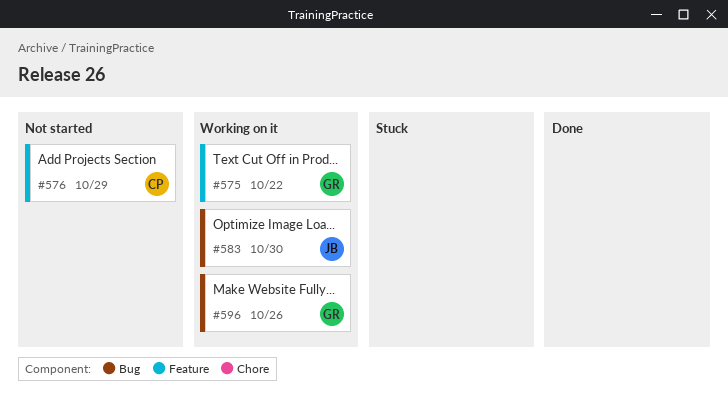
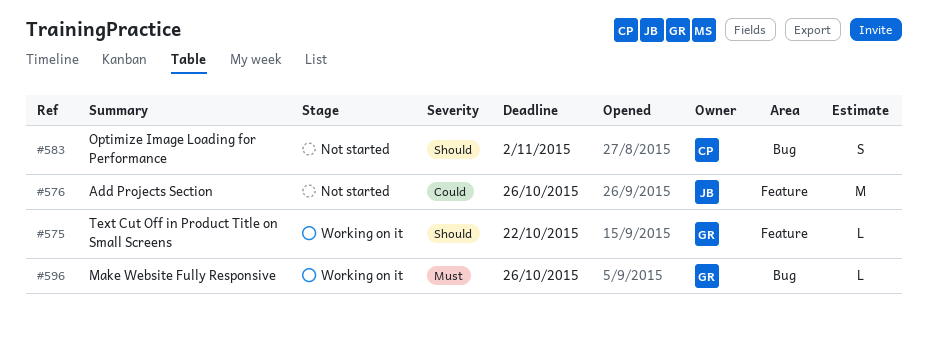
#576, owner: CP -> JB
#576, due: Oct 29 -> Oct 26
#583, status: Working on it -> Not started
#583, owner: JB -> CP
#583, due: Oct 30 -> Nov 2

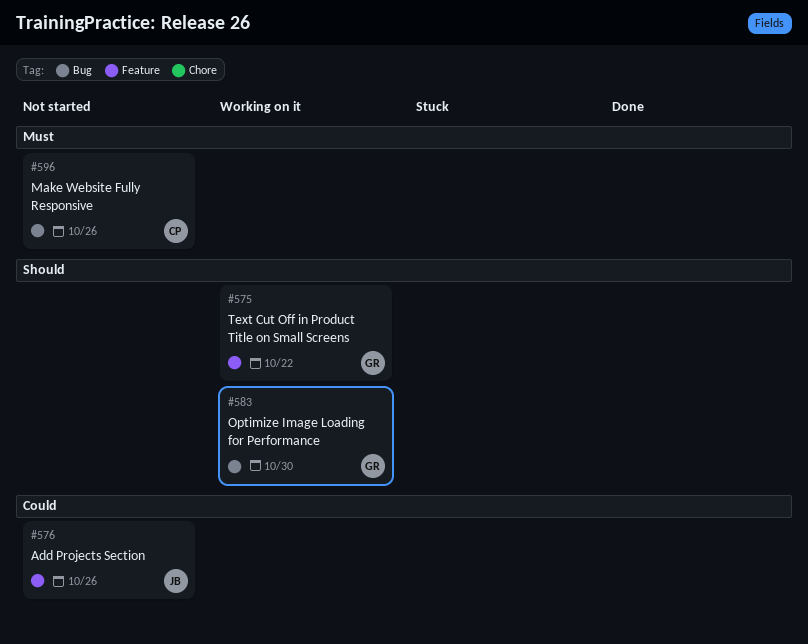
#583, status: Not started -> Working on it
#583, owner: CP -> GR
#583, due: Nov 2 -> Oct 30
#596, status: Working on it -> Not started
#596, owner: GR -> CP

